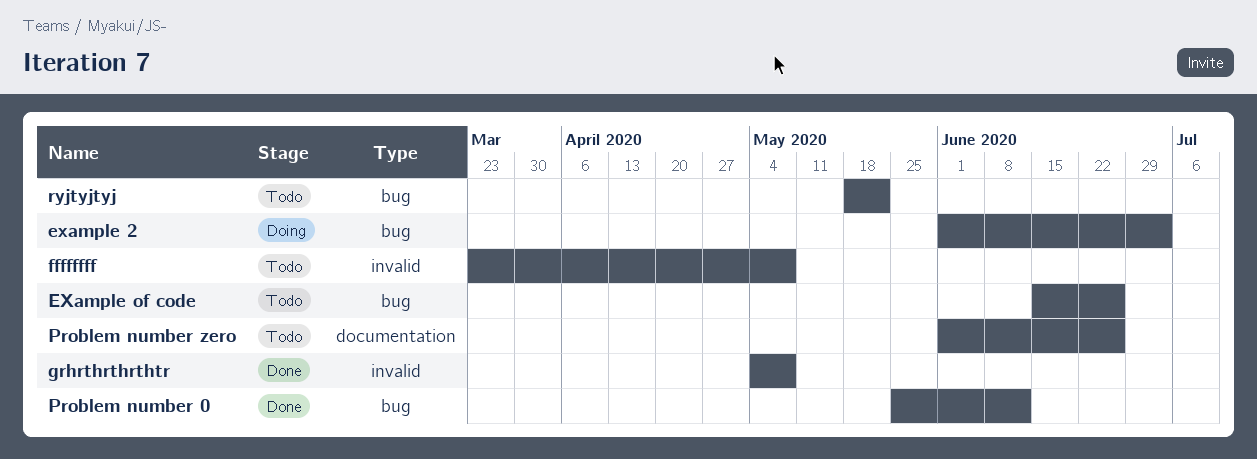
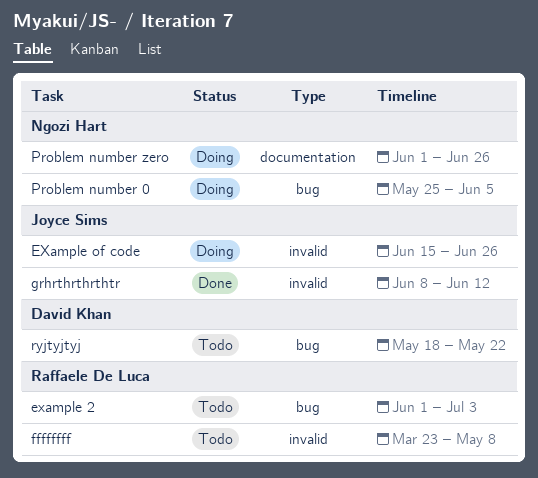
example 2, status: Doing -> Todo
EXample of code, status: Todo -> Doing
EXample of code, label: bug -> invalid
grhrthrthrthtr, start: May 4 -> Jun 8
grhrthrthrthtr, due: May 8 -> Jun 12
Problem number 0, status: Done -> Doing
Problem number 0, due: Jun 12 -> Jun 5
Problem number zero, status: Todo -> Doing

